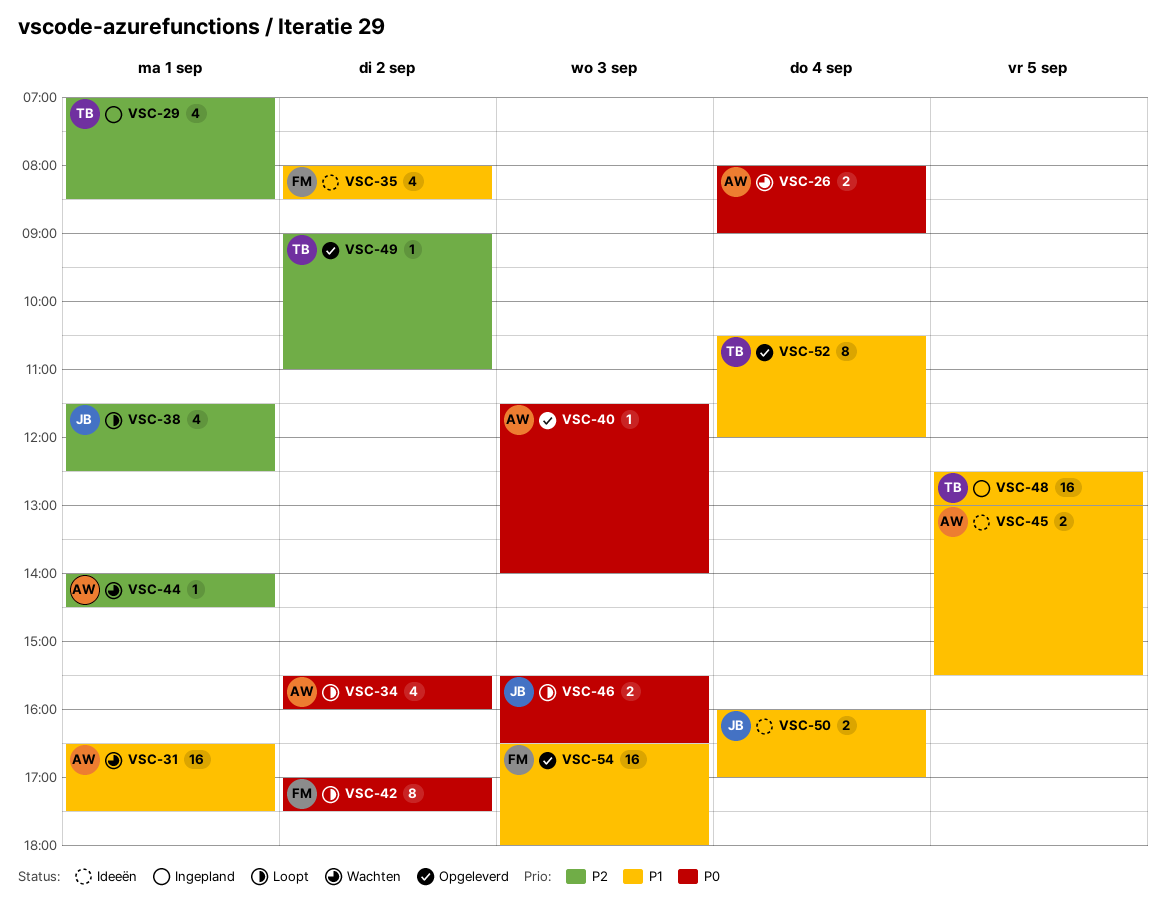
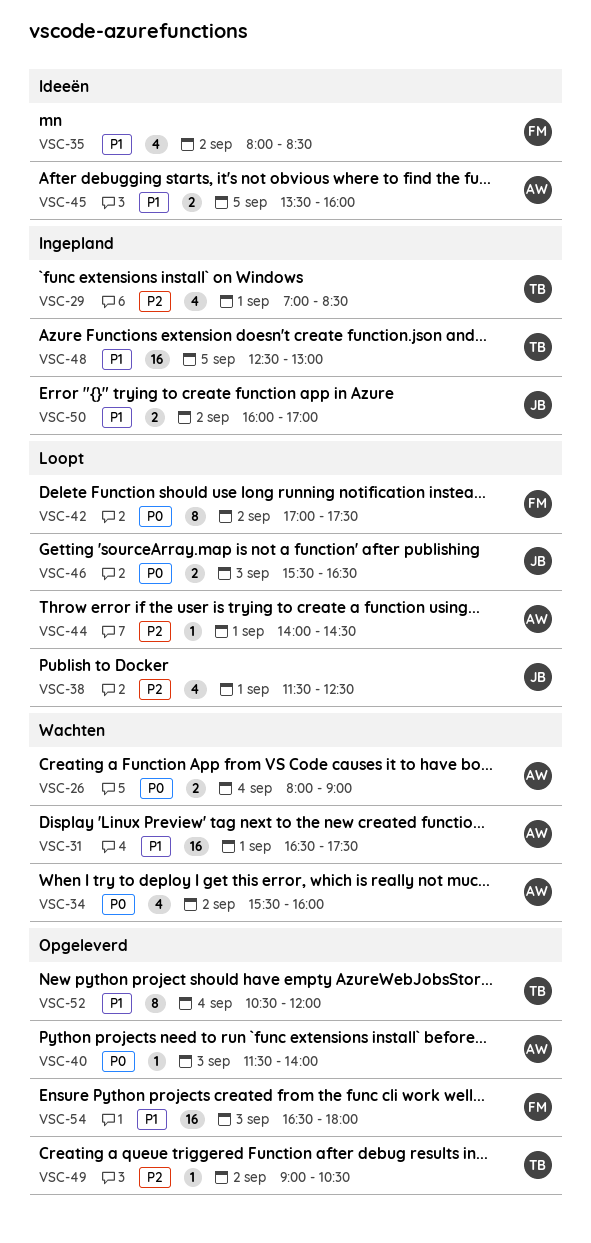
VSC-34, status: Loopt -> Wachten
VSC-44, status: Wachten -> Loopt
VSC-45, begins: 13:00 -> 13:30
VSC-45, ends: 15:30 -> 16:00
VSC-49, ends: 11:00 -> 10:30
VSC-50, status: Ideeën -> Ingepland
VSC-50, day: Sep 4 -> Sep 2

